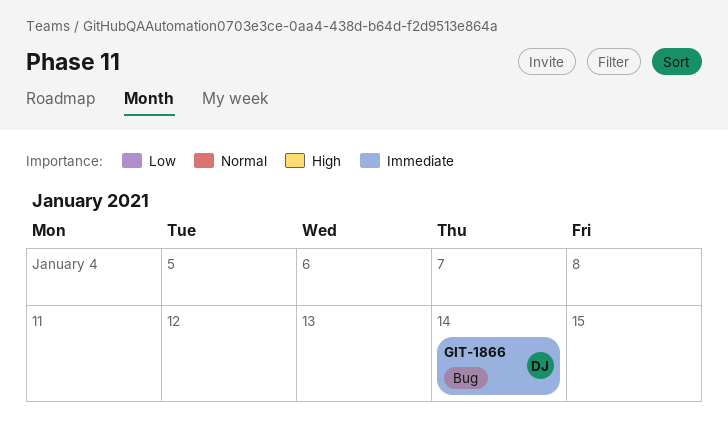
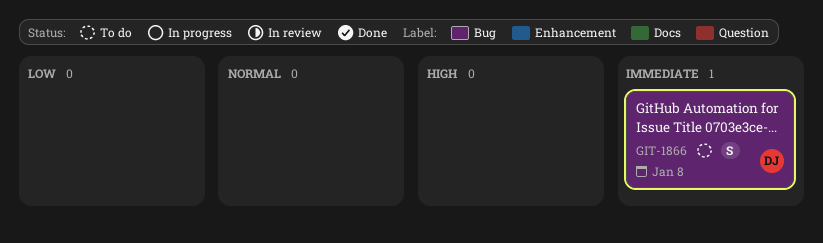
GIT-1866, due: Jan 14 -> Jan 8

